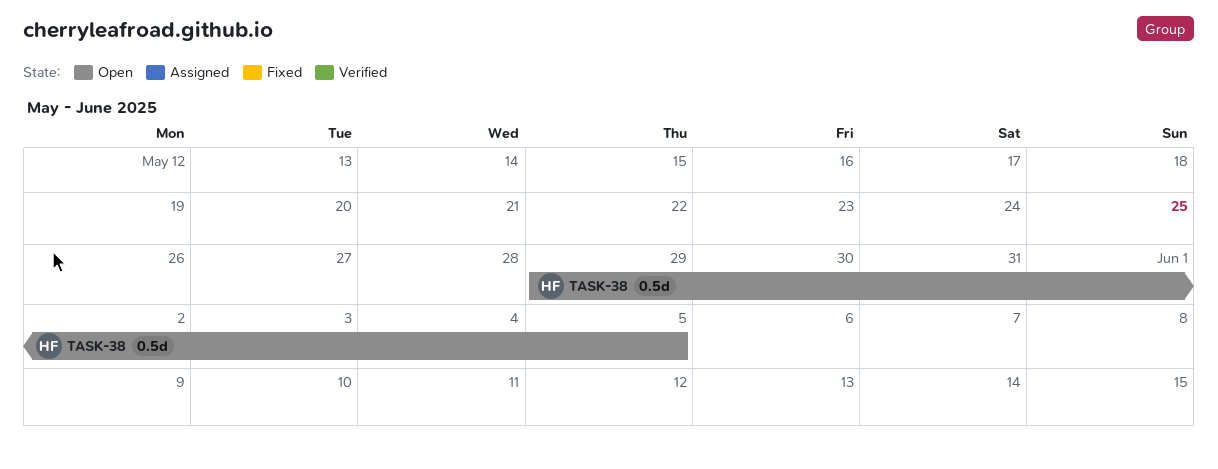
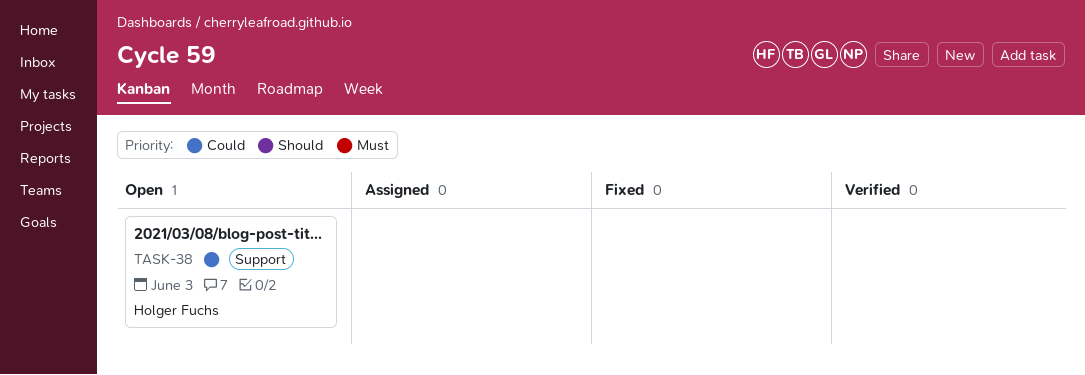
TASK-38, due: Jun 5 -> Jun 3

